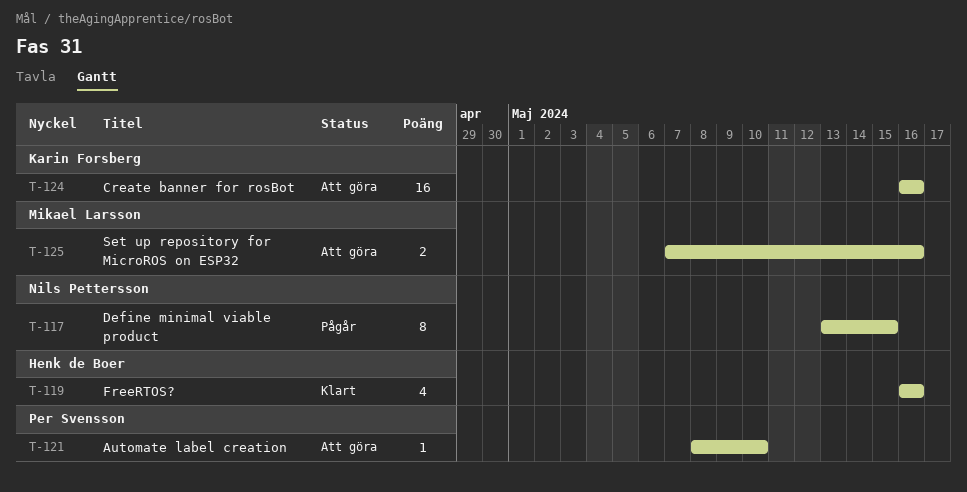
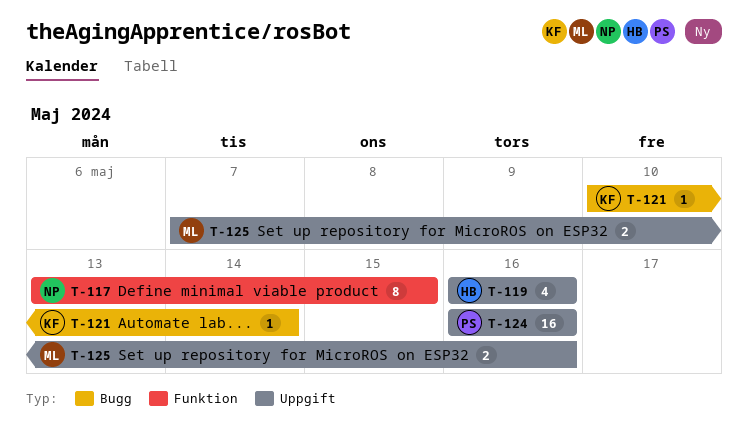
T-121, owner: Per Svensson -> Karin Forsberg
T-121, start: May 8 -> May 10
T-121, due: May 10 -> May 14
T-124, owner: Karin Forsberg -> Per Svensson

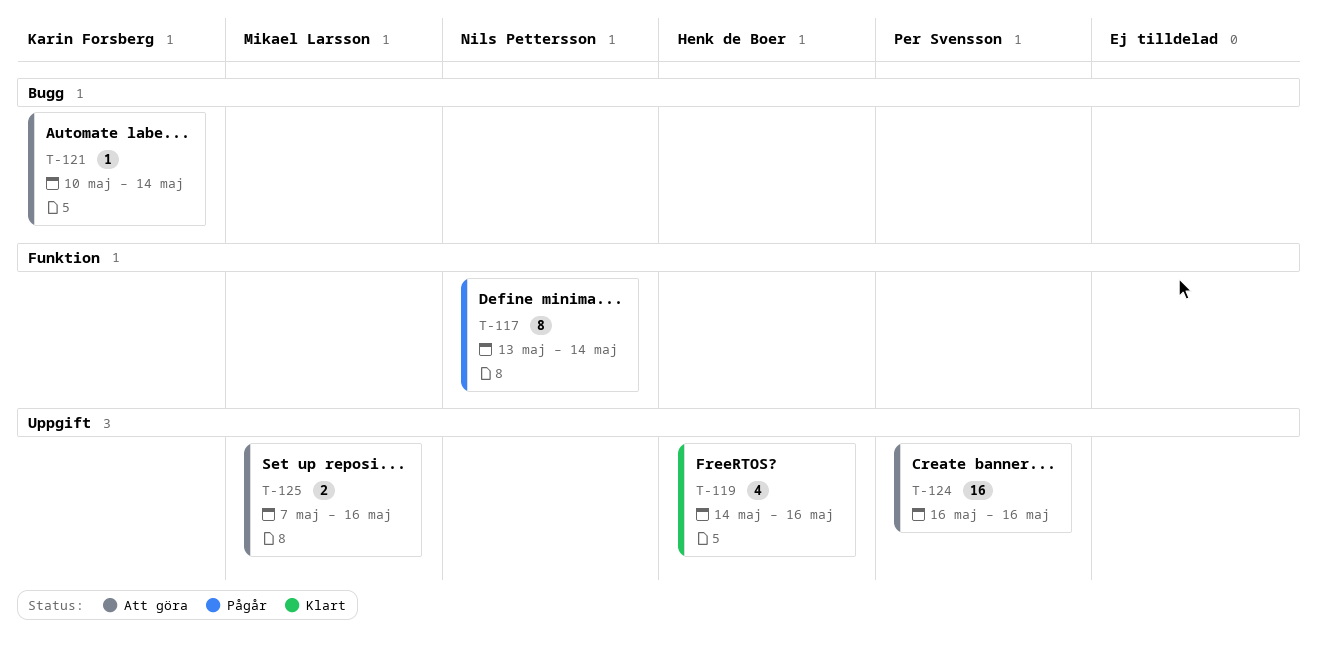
T-117, due: May 15 -> May 14
T-119, start: May 16 -> May 14

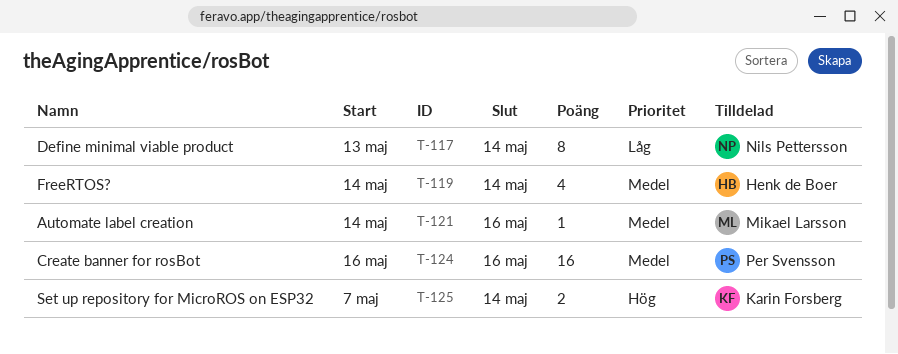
T-119, due: May 16 -> May 14
T-121, owner: Karin Forsberg -> Mikael Larsson
T-121, start: May 10 -> May 14
T-121, due: May 14 -> May 16
T-125, owner: Mikael Larsson -> Karin Forsberg
T-125, due: May 16 -> May 14

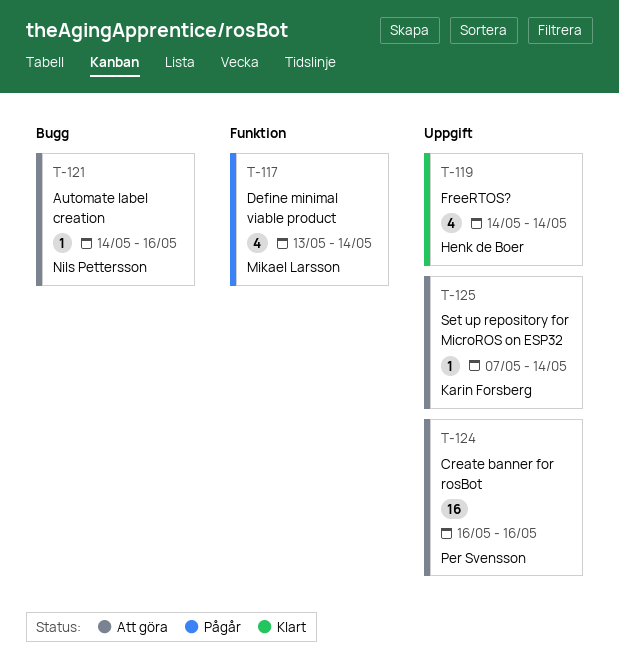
T-117, owner: Nils Pettersson -> Mikael Larsson
T-117, estimate: 8 -> 4
T-121, owner: Mikael Larsson -> Nils Pettersson
T-125, estimate: 2 -> 1

